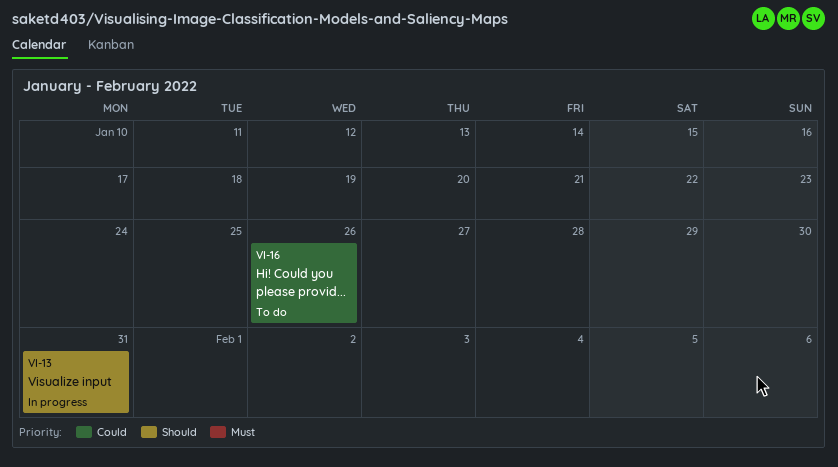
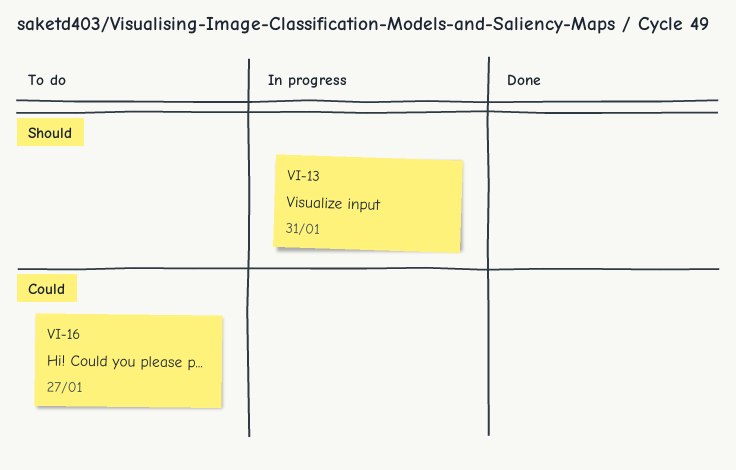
VI-16, due: Jan 26 -> Jan 27

